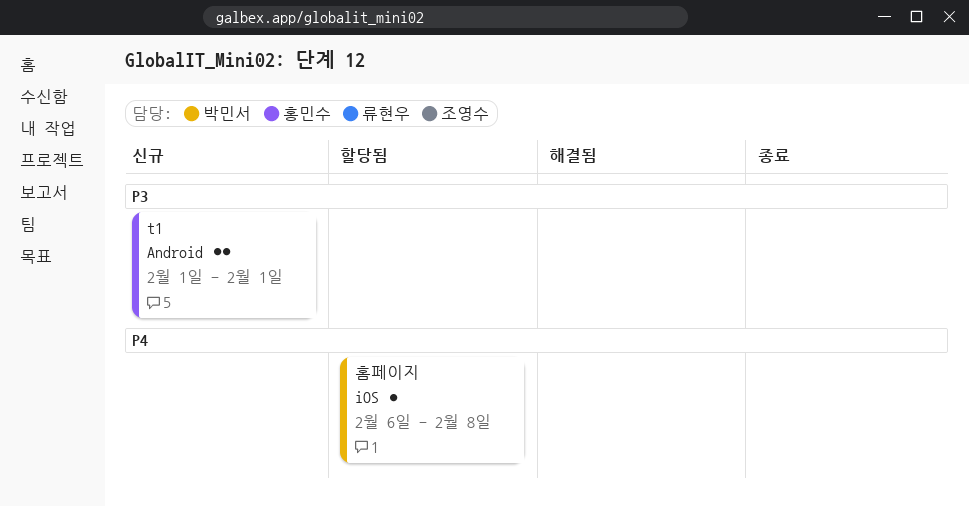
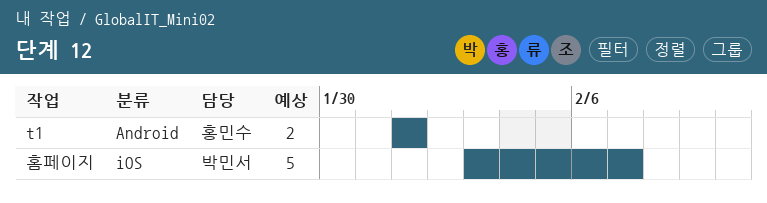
홈페이지, estimate: 1 -> 5
홈페이지, start: Feb 6 -> Feb 3
홈페이지, due: Feb 8 -> Feb 7

